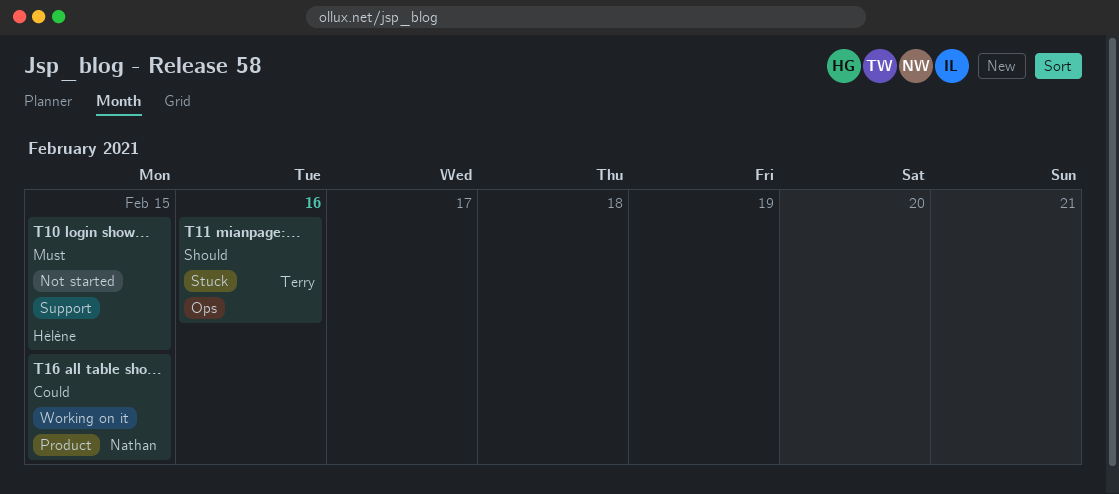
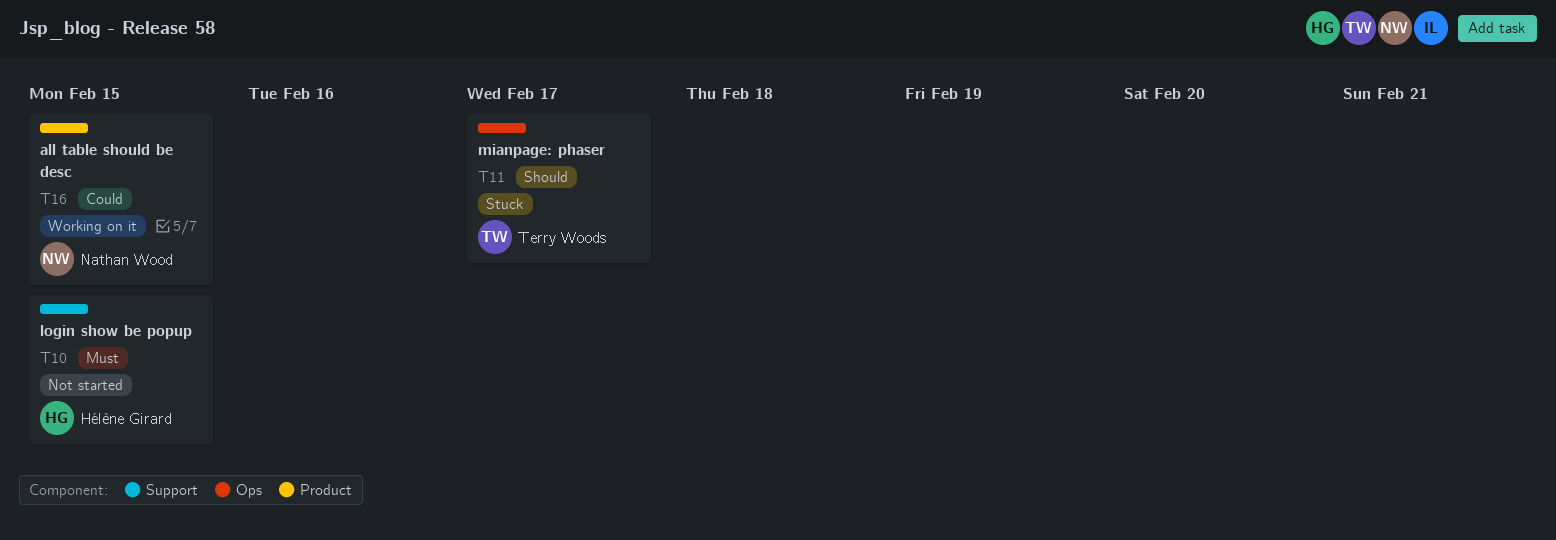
T11, due: Feb 16 -> Feb 17

